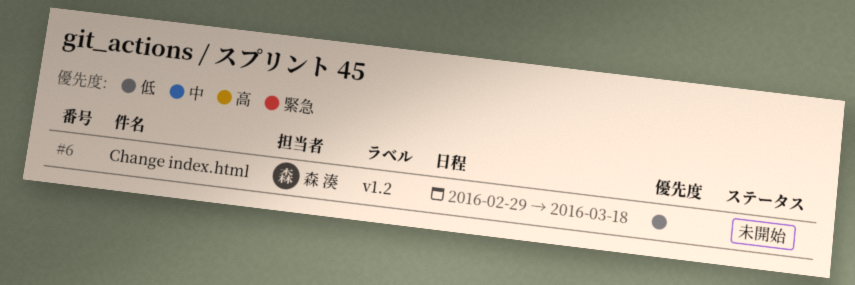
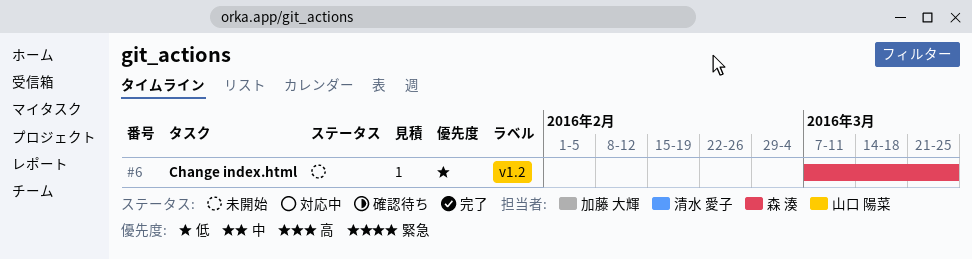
#6, start: Feb 29 -> Mar 7
#6, due: Mar 18 -> Mar 25

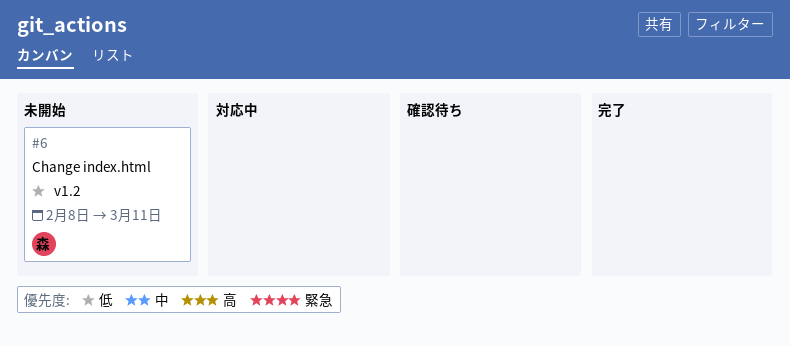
#6, start: Mar 7 -> Feb 8
#6, due: Mar 25 -> Mar 11

